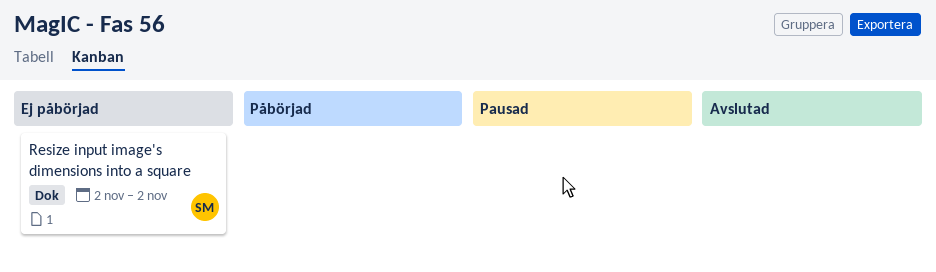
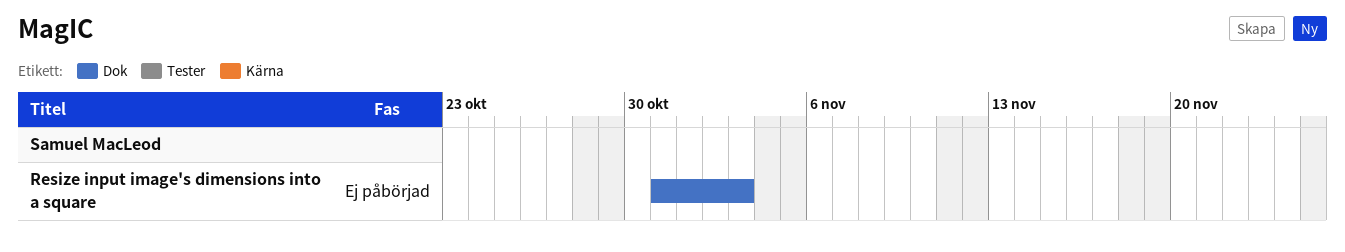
Resize input image's dimensions into a square, start: Nov 2 -> Oct 31
Resize input image's dimensions into a square, due: Nov 2 -> Nov 3

